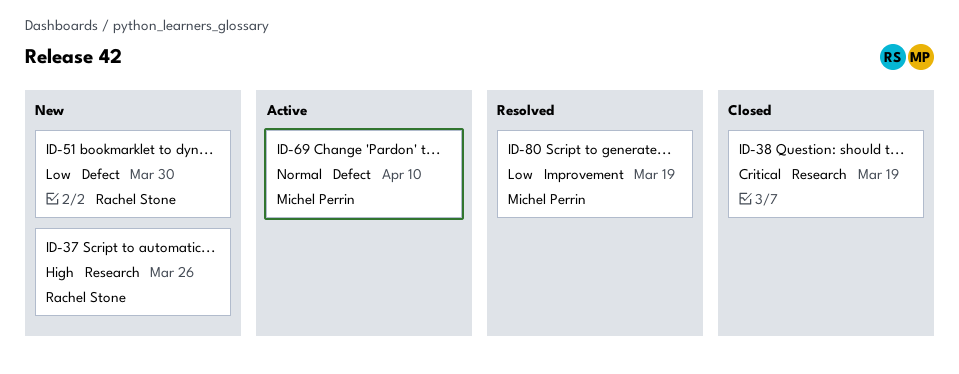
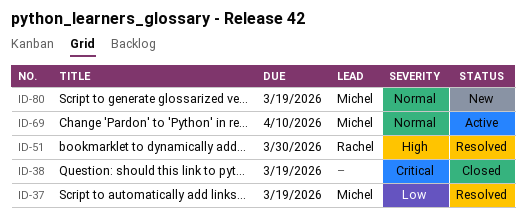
ID-37, status: New -> Resolved
ID-37, owner: Rachel Stone -> Michel Perrin
ID-37, priority: High -> Low
ID-37, due: Mar 26 -> Mar 19
ID-51, status: New -> Resolved
ID-51, priority: Low -> High
ID-80, status: Resolved -> New
ID-80, priority: Low -> Normal

